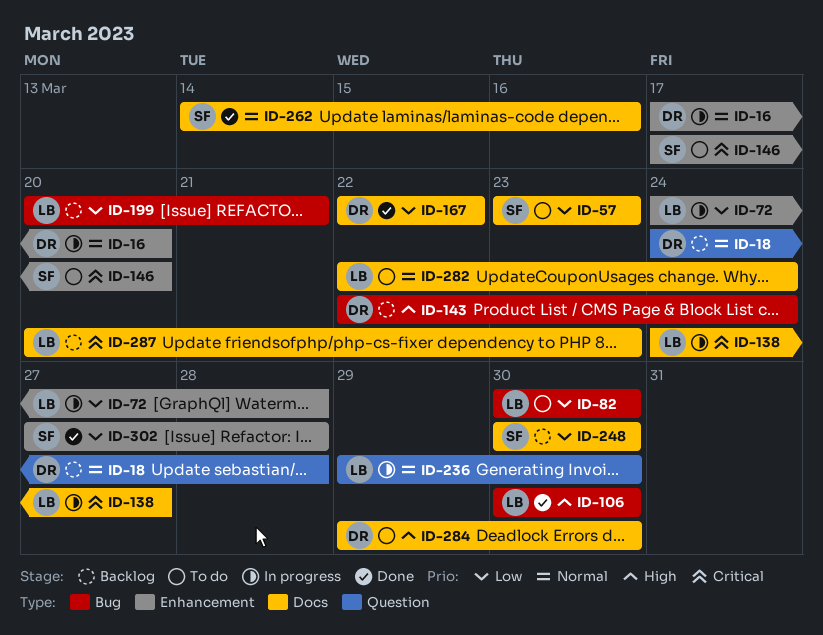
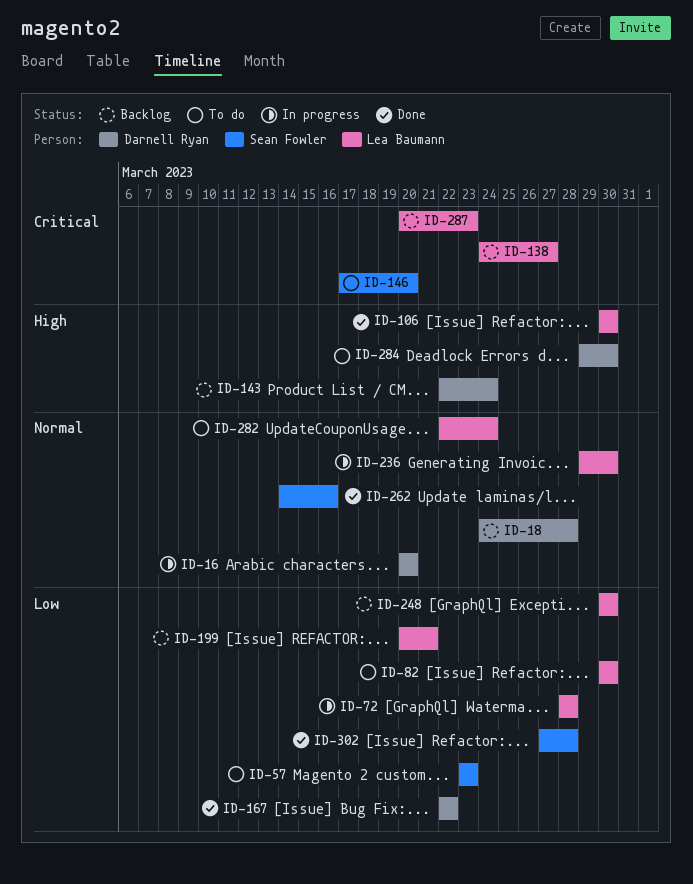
ID-16, start: Mar 17 -> Mar 20
ID-72, start: Mar 24 -> Mar 28
ID-138, status: In progress -> Backlog
ID-248, owner: Sean Fowler -> Lea Baumann

